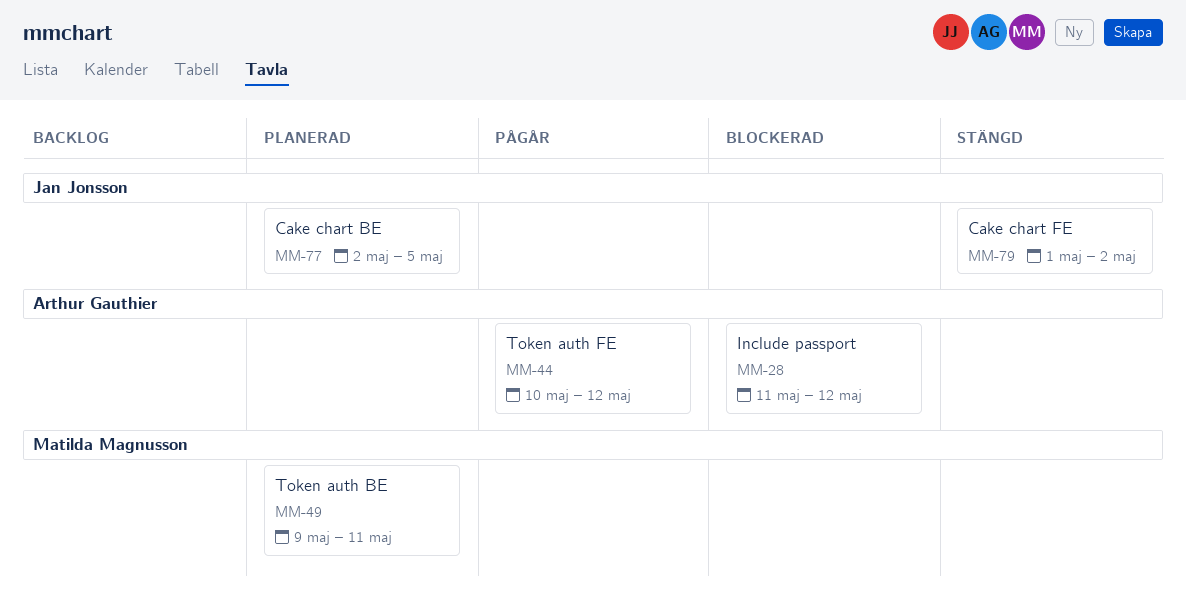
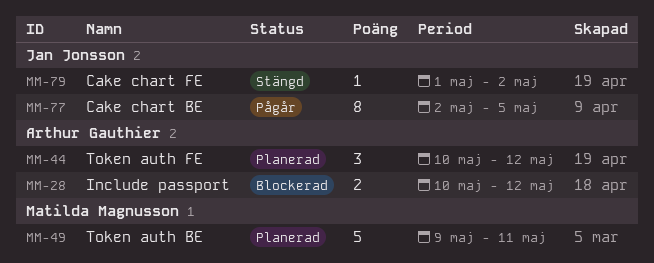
MM-28, start: May 11 -> May 10
MM-44, status: Pågår -> Planerad
MM-77, status: Planerad -> Pågår

